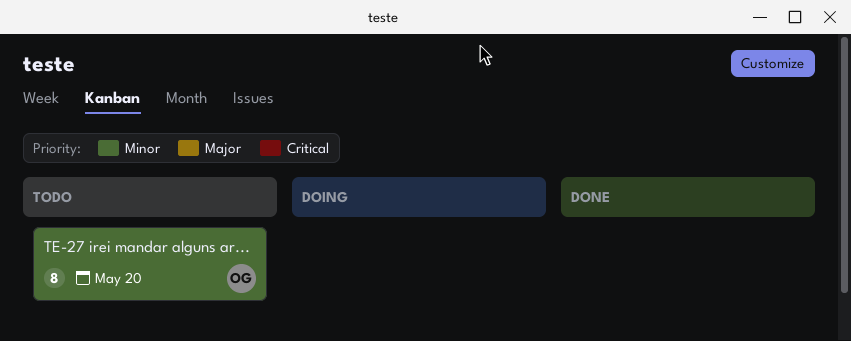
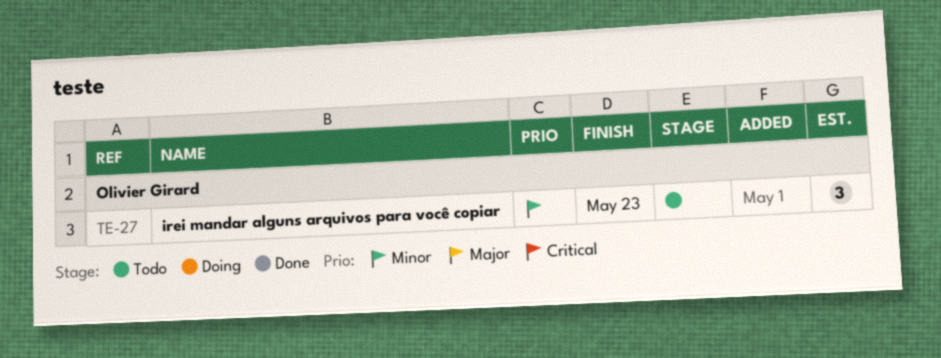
TE-27, estimate: 8 -> 3
TE-27, due: May 20 -> May 23

